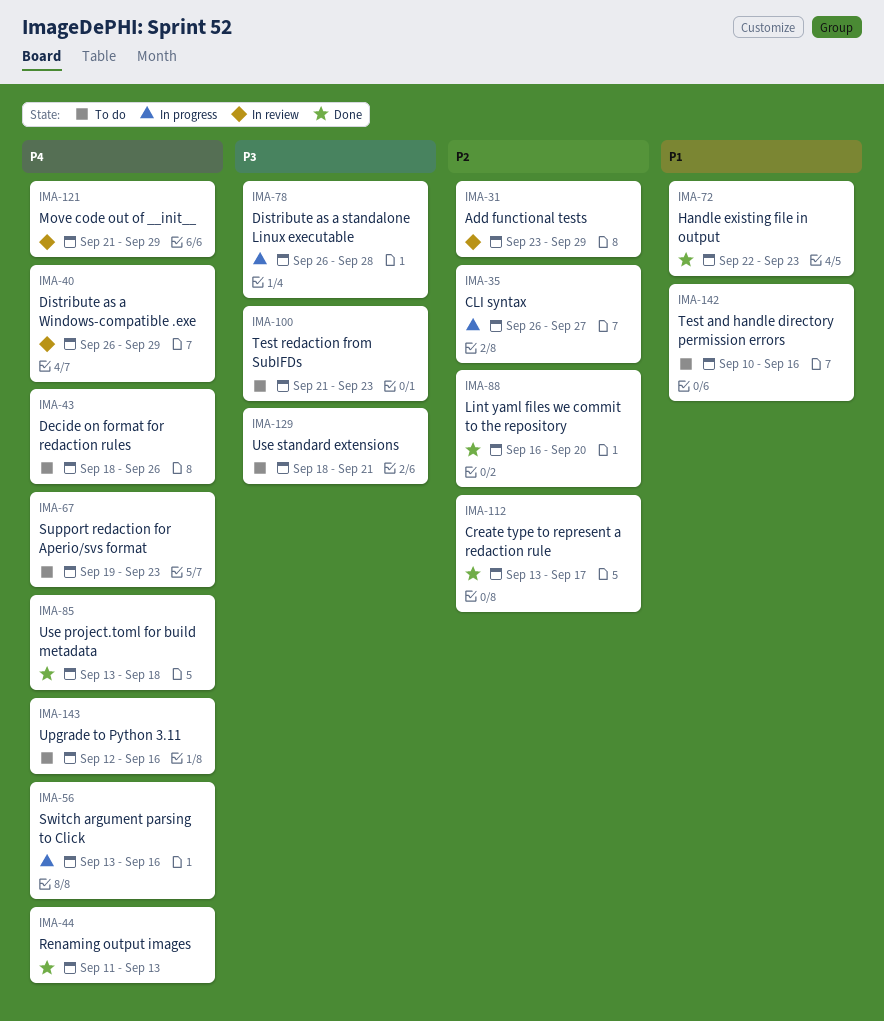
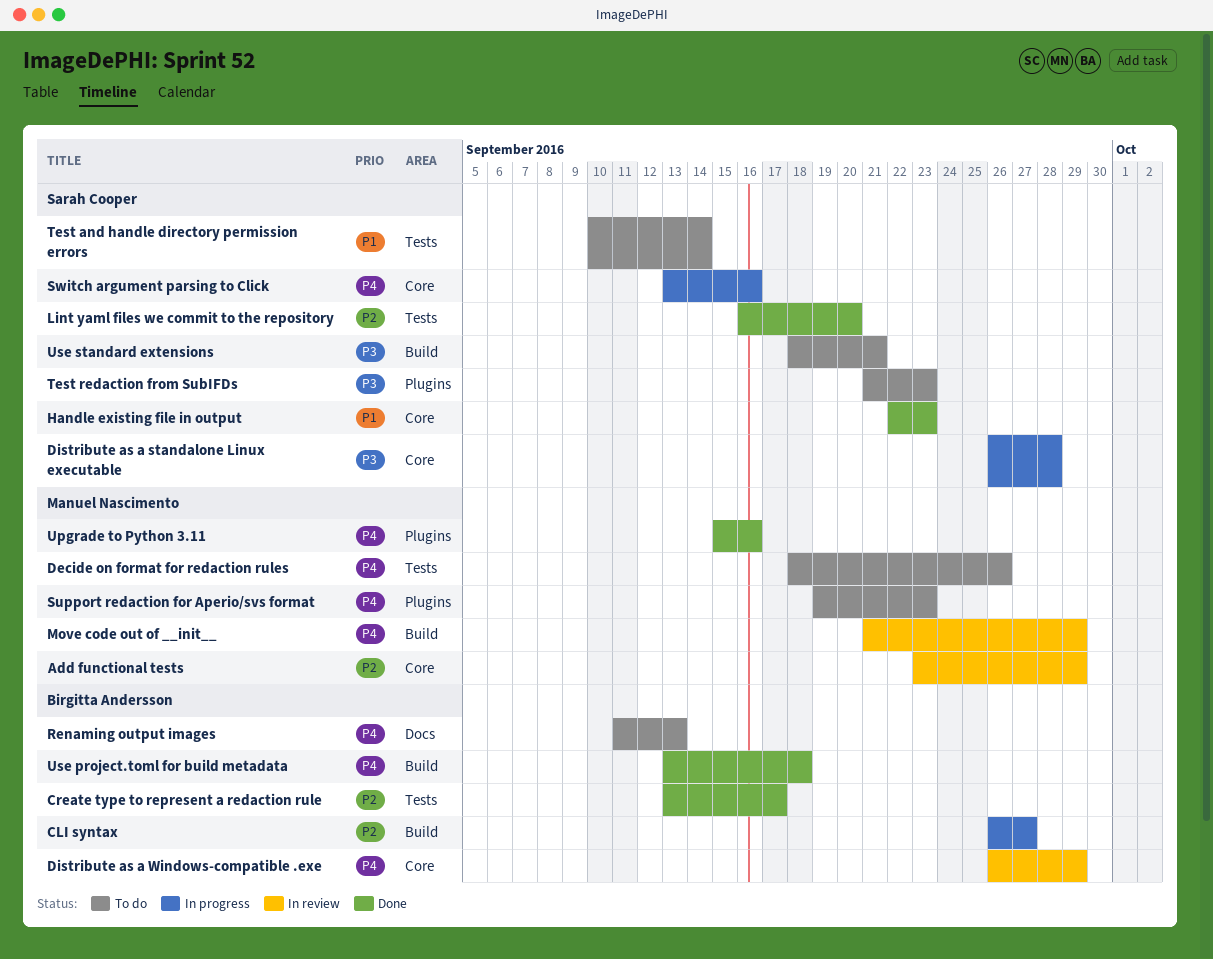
Renaming output images, status: Done -> To do
Test and handle directory permission errors, due: Sep 16 -> Sep 14
Upgrade to Python 3.11, status: To do -> Done
Upgrade to Python 3.11, start: Sep 12 -> Sep 15

